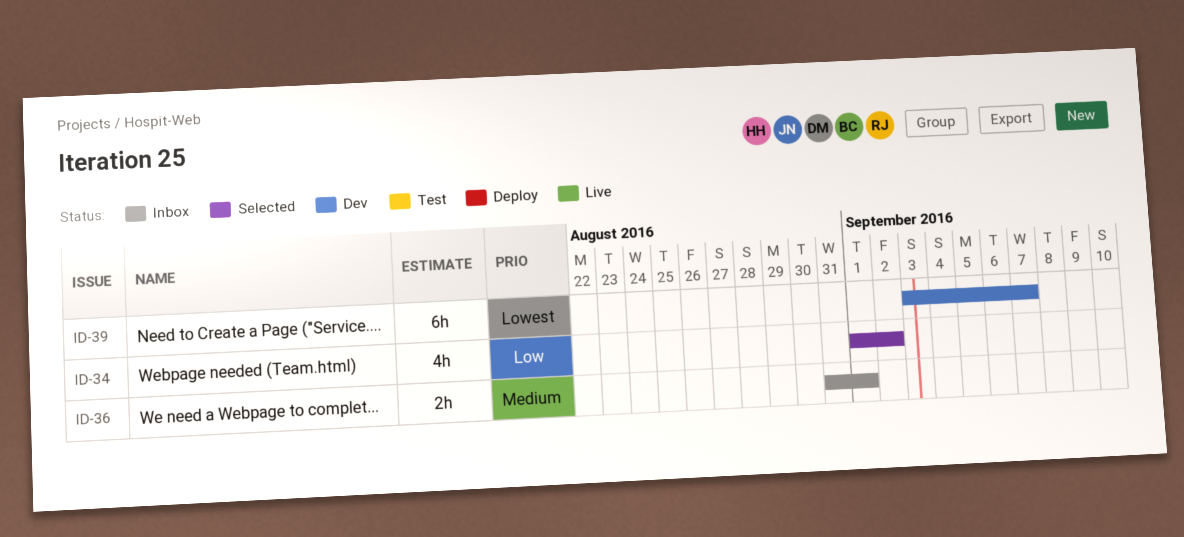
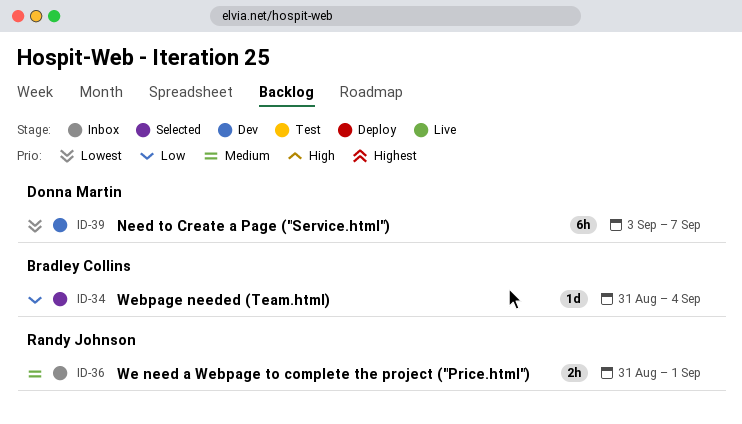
ID-34, estimate: 4h -> 1d
ID-34, start: Sep 1 -> Aug 31
ID-34, due: Sep 2 -> Sep 4

